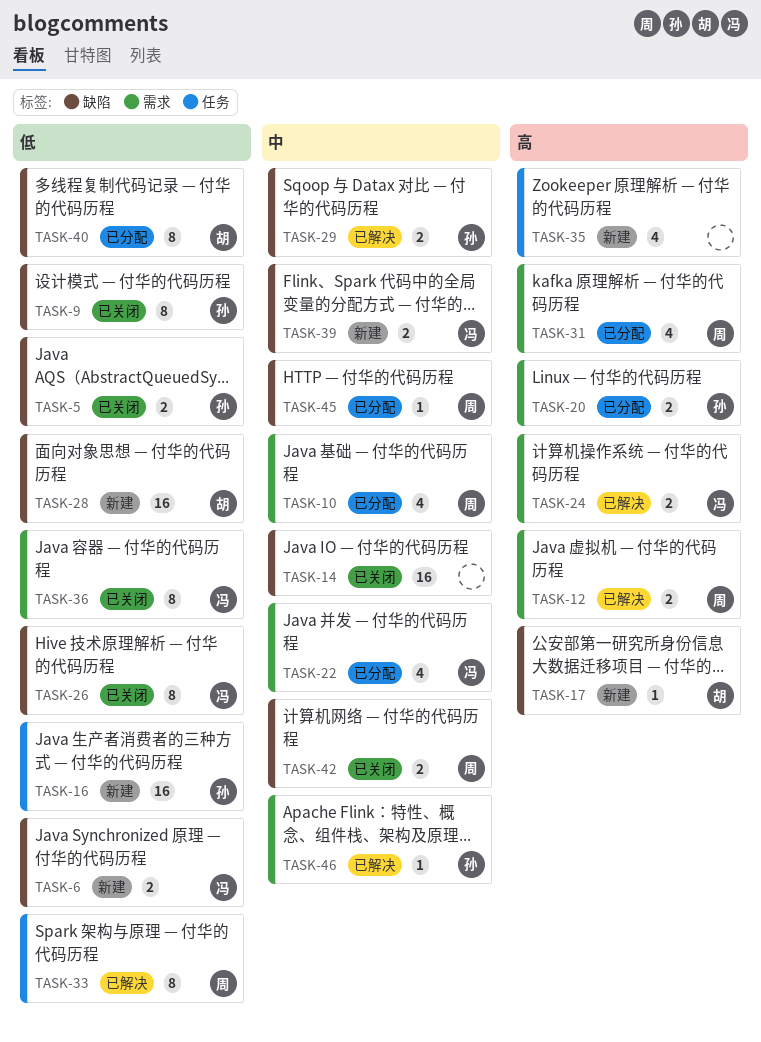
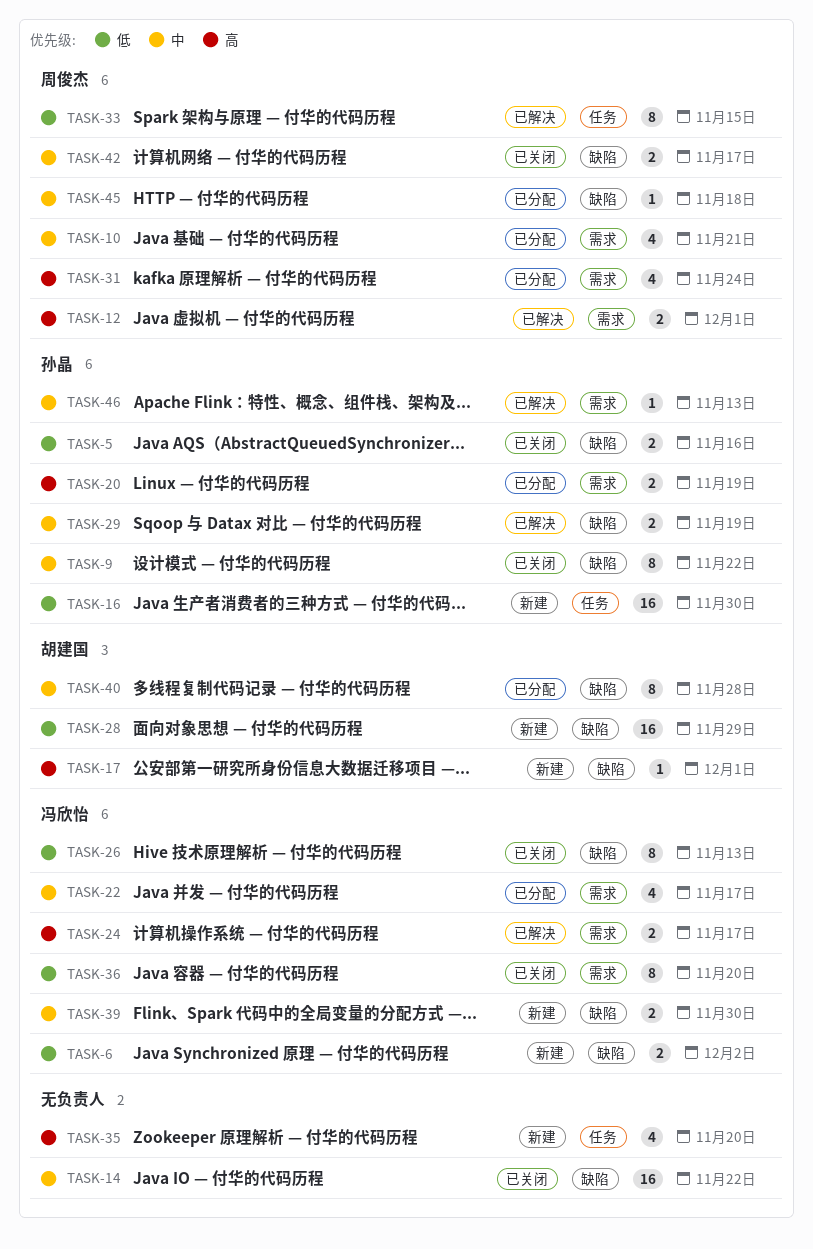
TASK-9, priority: 低 -> 中
TASK-40, priority: 低 -> 中

